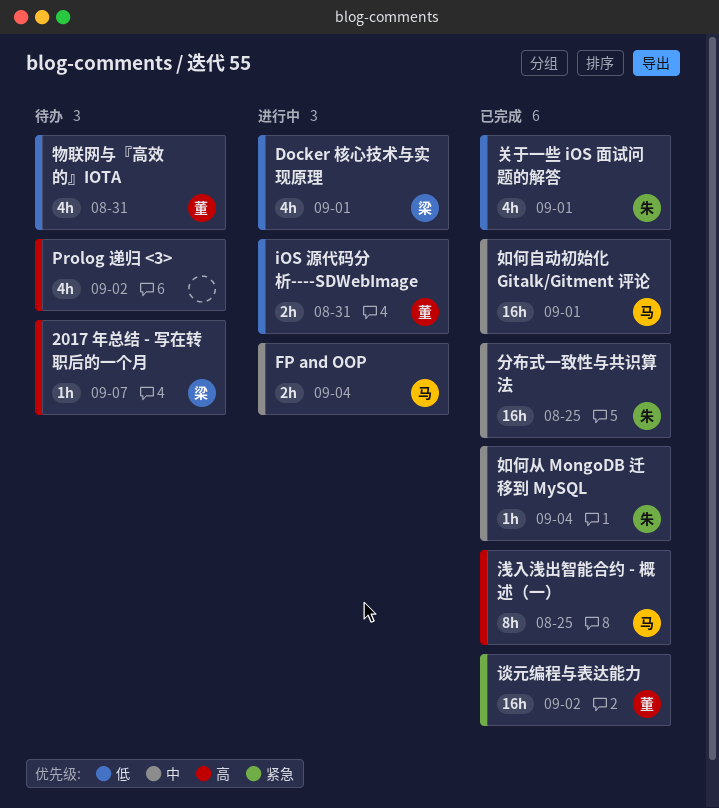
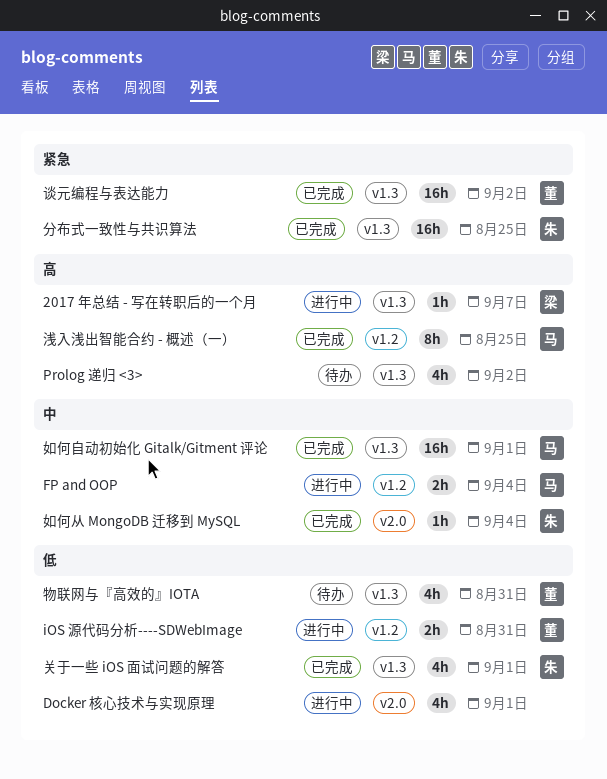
2017 年总结 - 写在转职后的一个月, status: 待办 -> 进行中
Docker 核心技术与实现原理, owner: 梁 -> none
分布式一致性与共识算法, priority: 中 -> 紧急

